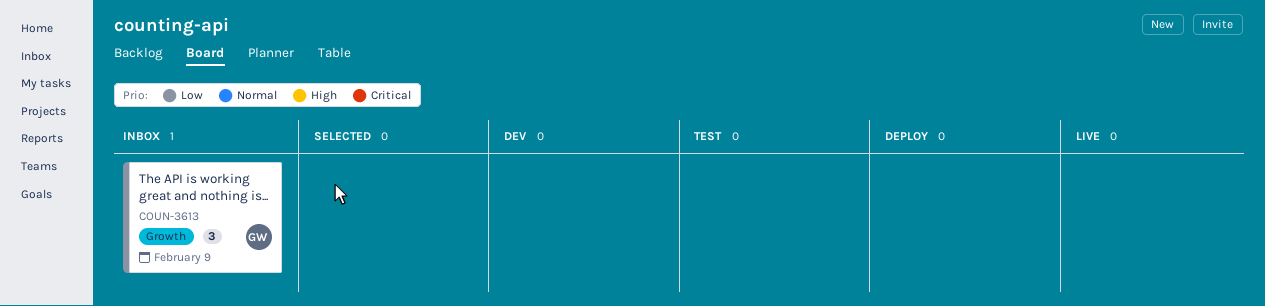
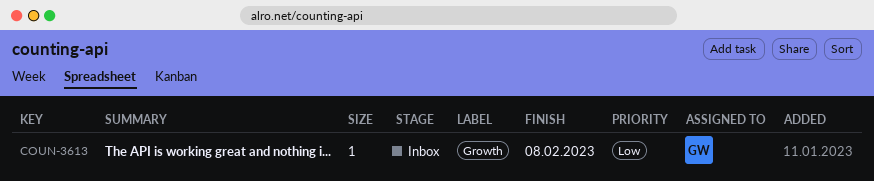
COUN-3613, estimate: 3 -> 1
COUN-3613, due: Feb 9 -> Feb 8

